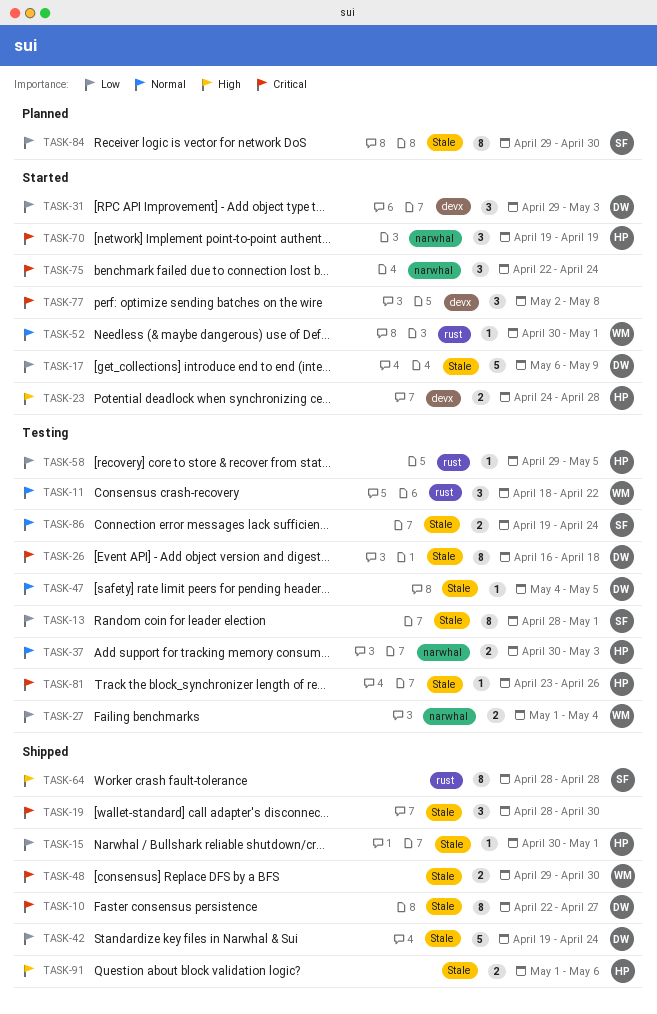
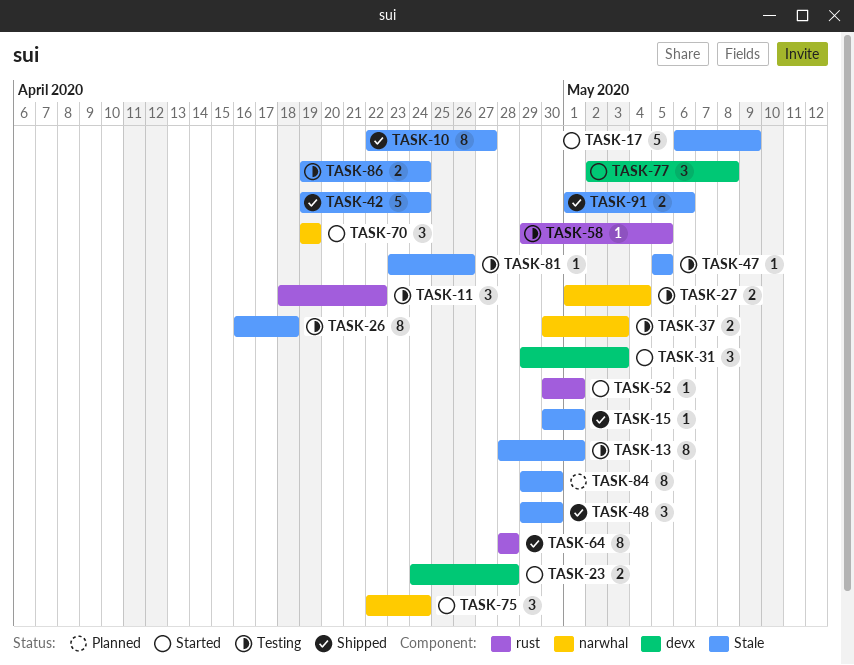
TASK-19: present -> none
TASK-47, start: May 4 -> May 5
TASK-48, estimate: 2 -> 3

